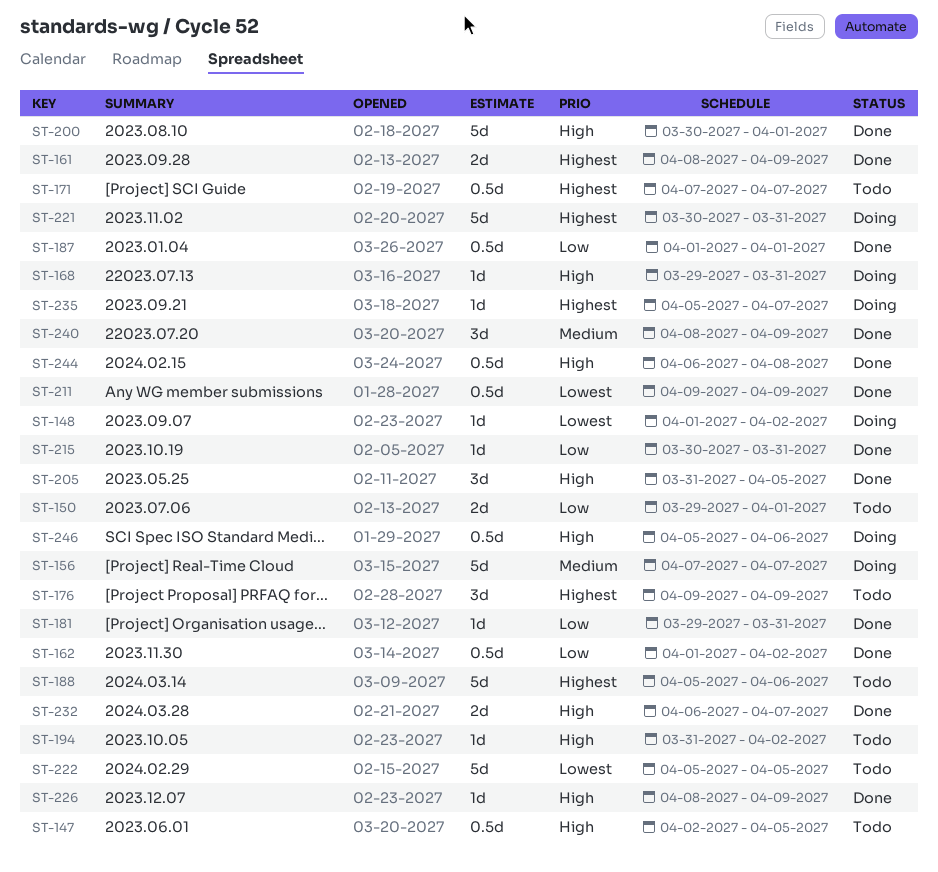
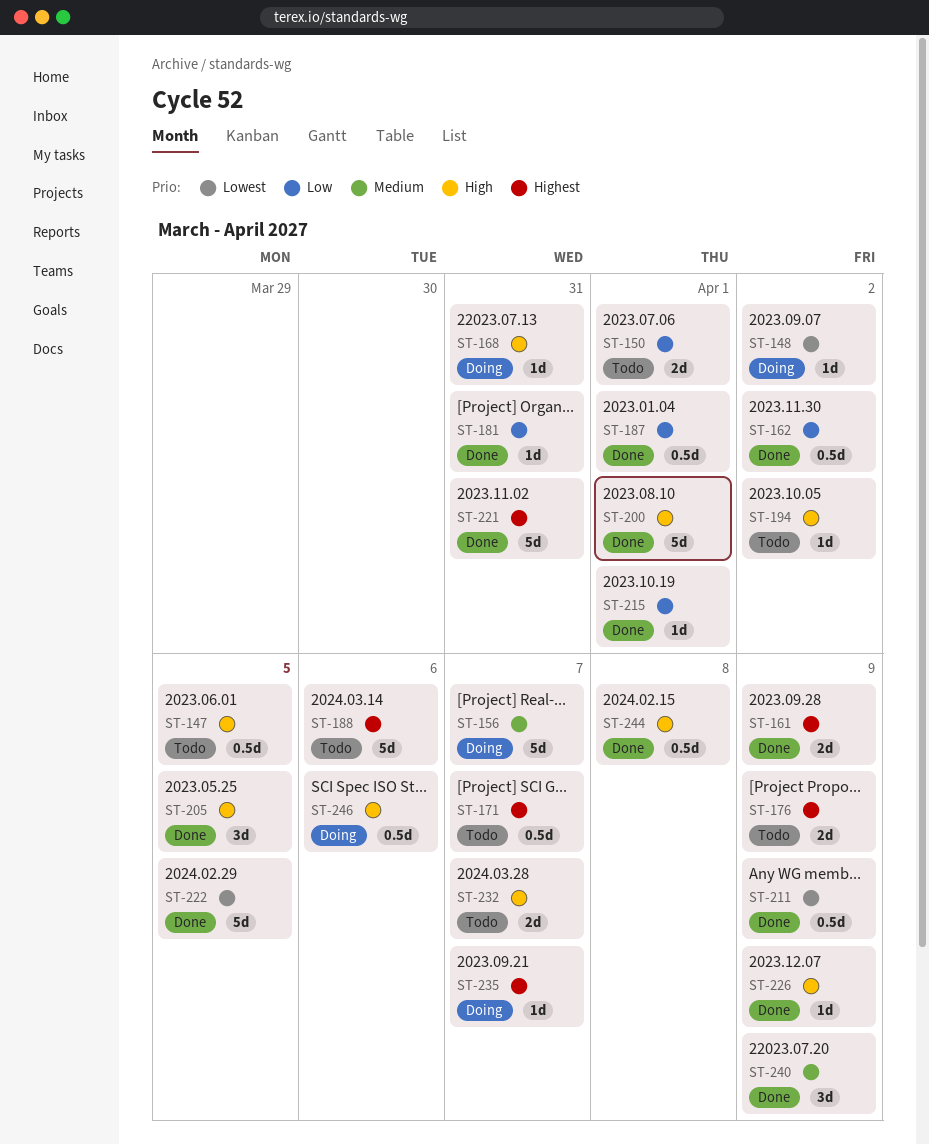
ST-176, estimate: 3d -> 2d
ST-215, due: Mar 31 -> Apr 1
ST-221, status: Doing -> Done
ST-222, status: Todo -> Done
ST-232, status: Done -> Todo

